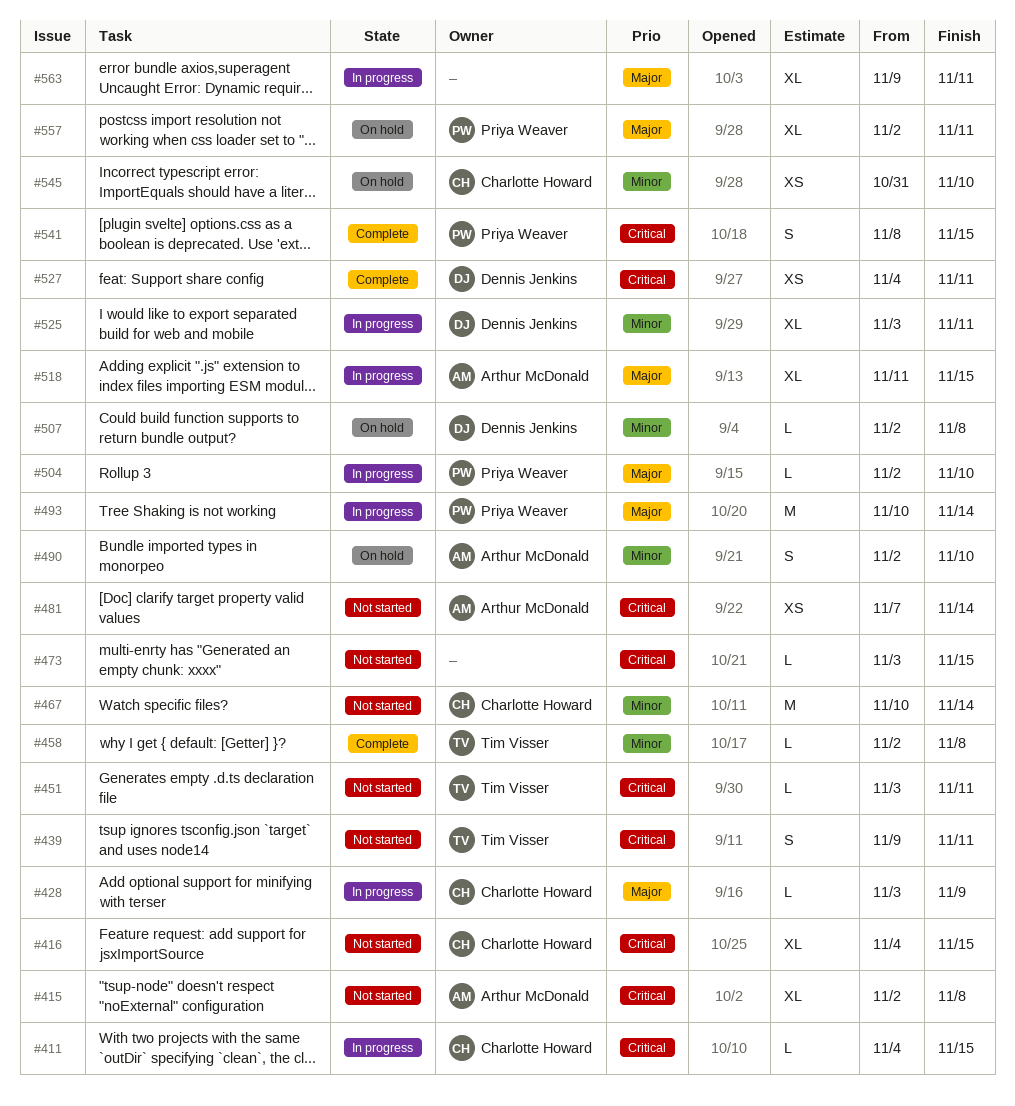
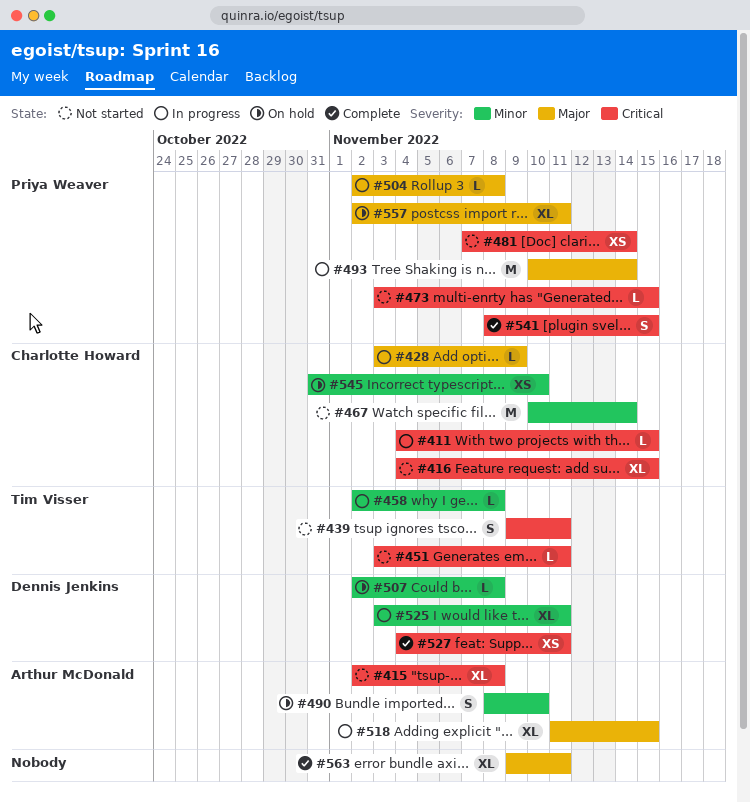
#458, status: Complete -> In progress
#473, owner: none -> Priya Weaver
#481, owner: Arthur McDonald -> Priya Weaver
#490, start: Nov 2 -> Nov 8
#504, due: Nov 10 -> Nov 8
#563, status: In progress -> Complete

